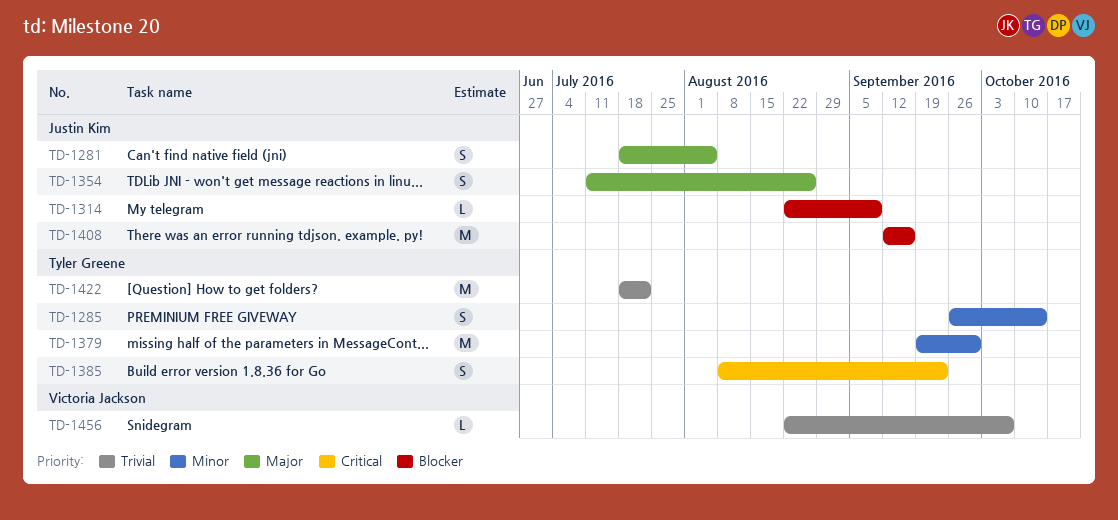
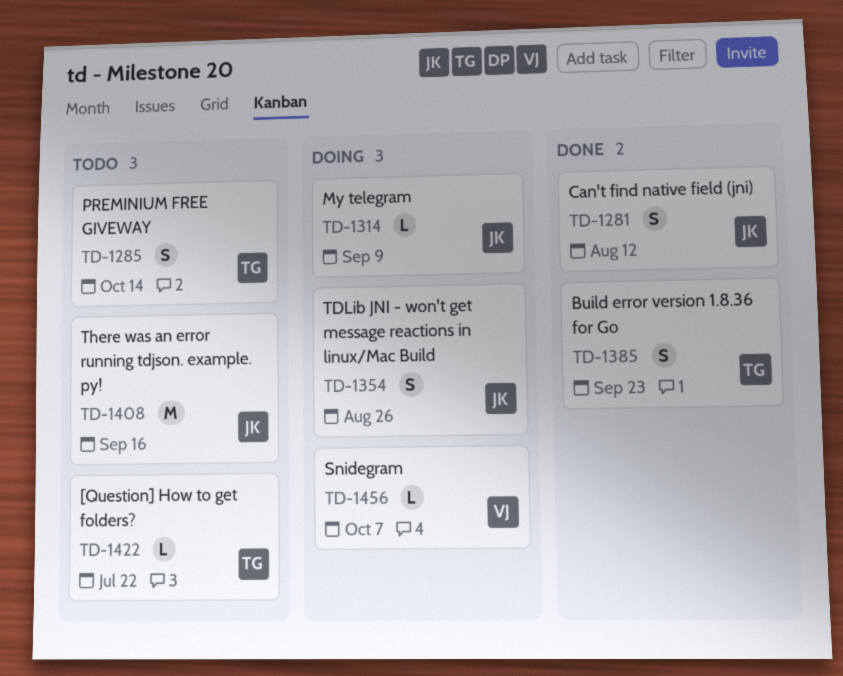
TD-1281, due: Aug 5 -> Aug 12
TD-1379: present -> none
TD-1422, estimate: M -> L

